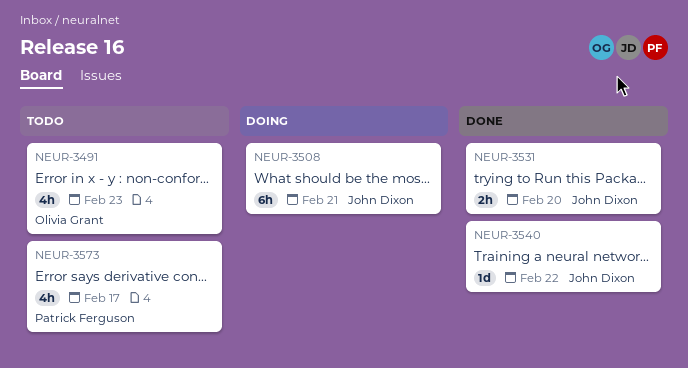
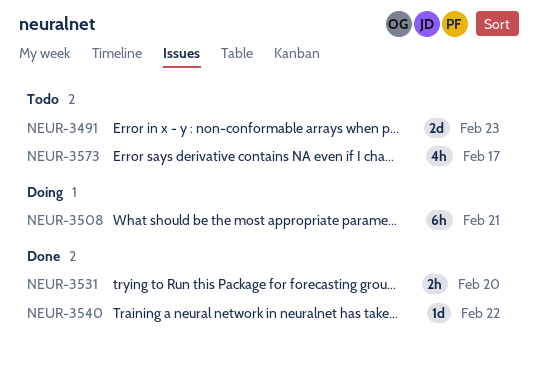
NEUR-3491, estimate: 4h -> 2d

